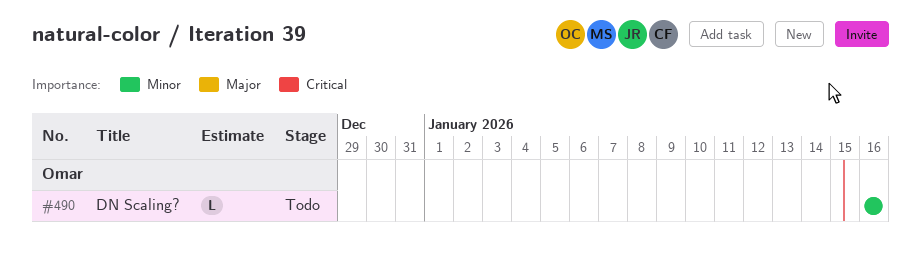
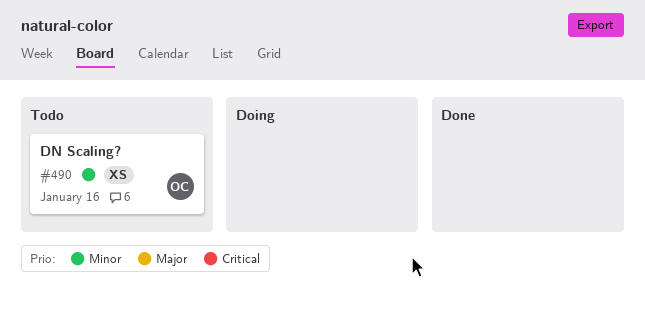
#490, estimate: L -> XS

